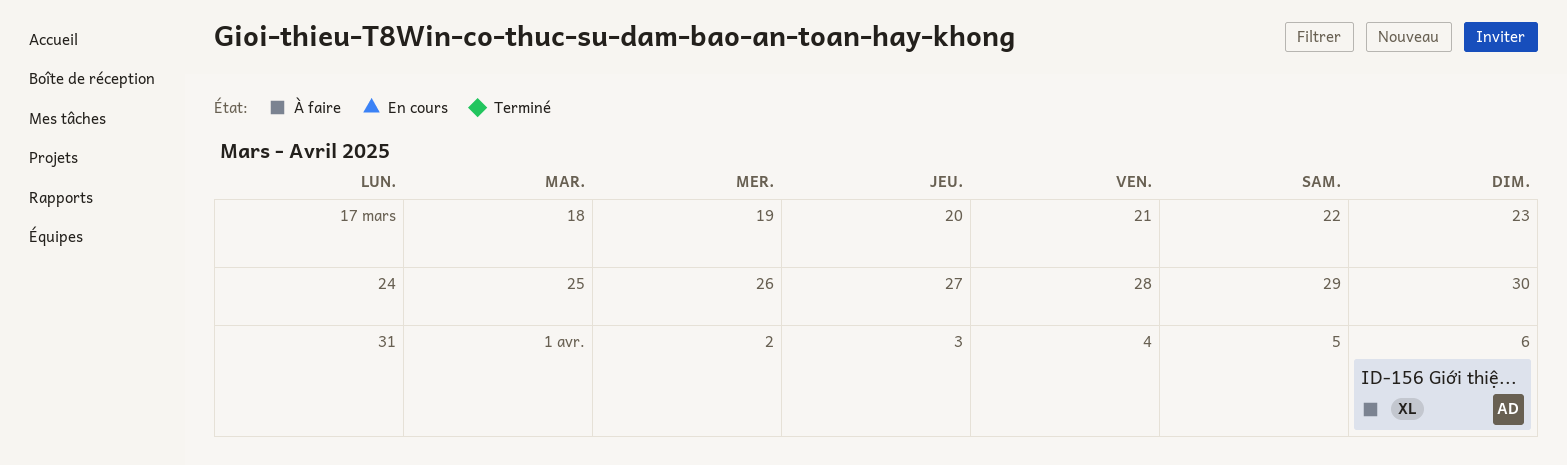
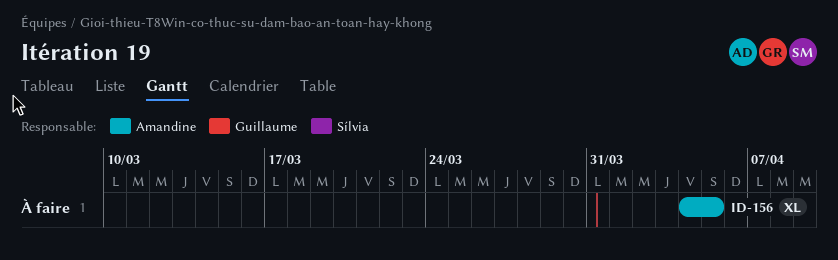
ID-156, due: Apr 6 -> Apr 5

